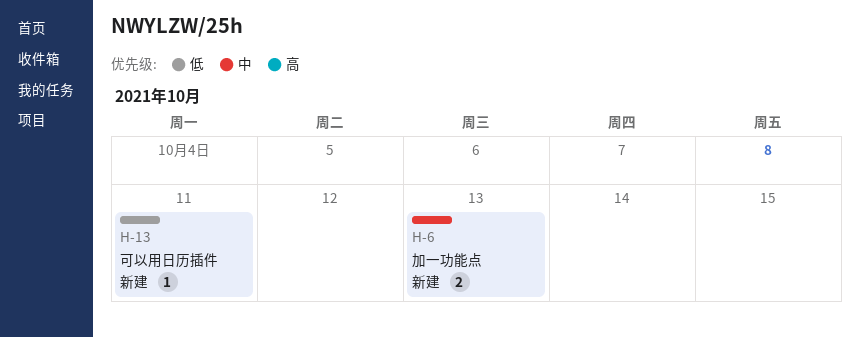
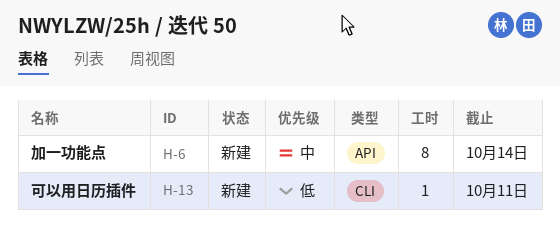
H-6, estimate: 2 -> 8
H-6, due: Oct 13 -> Oct 14

